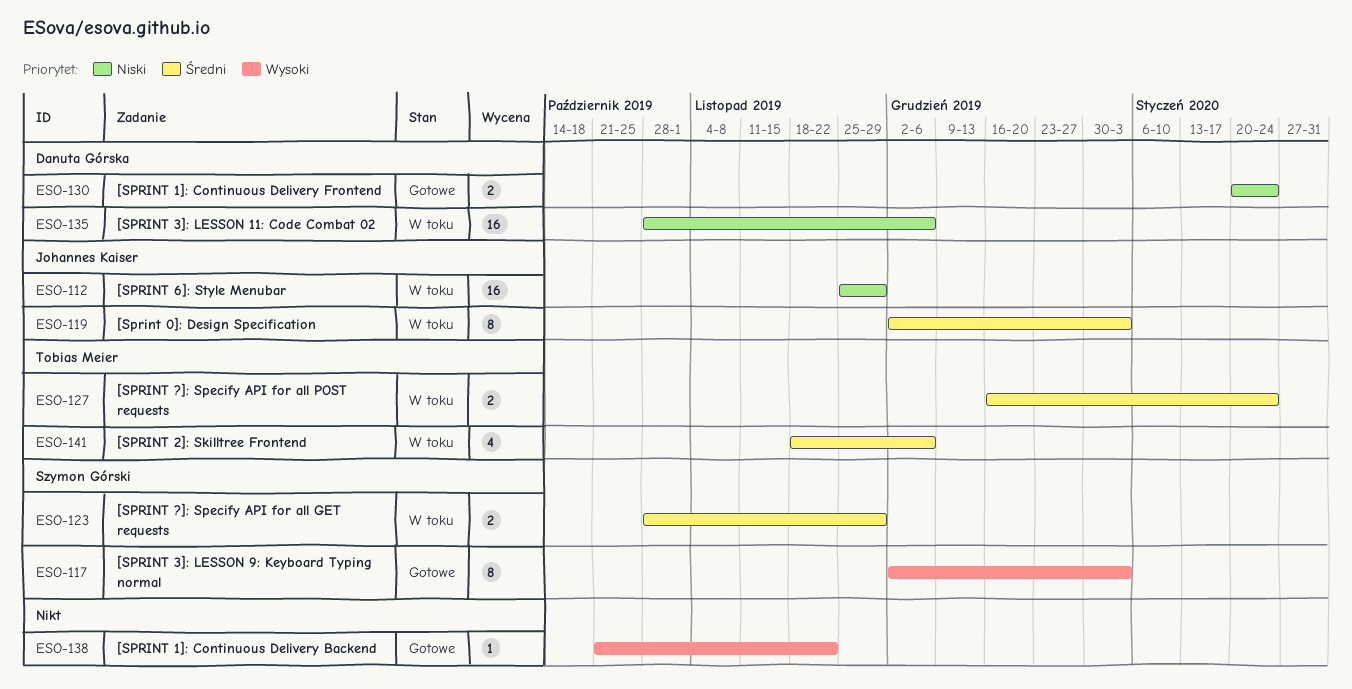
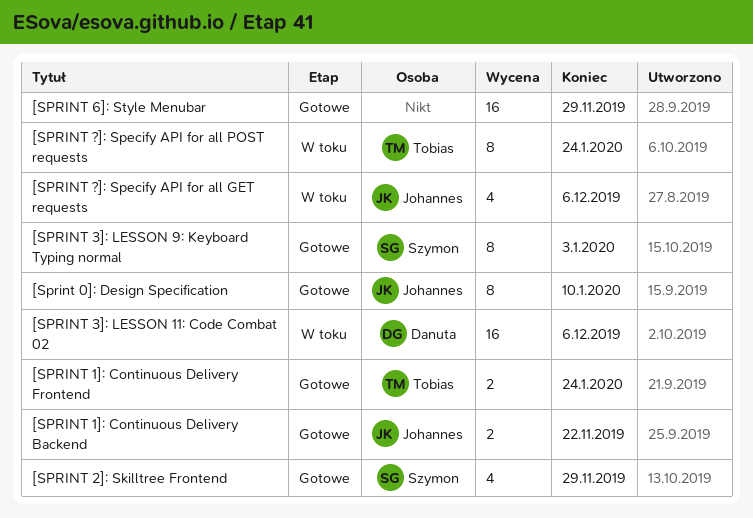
[Sprint 0]: Design Specification, status: W toku -> Gotowe
[Sprint 0]: Design Specification, due: Jan 3 -> Jan 10
[SPRINT 1]: Continuous Delivery Backend, owner: none -> Johannes Kaiser
[SPRINT 1]: Continuous Delivery Backend, estimate: 1 -> 2
[SPRINT 1]: Continuous Delivery Frontend, owner: Danuta Górska -> Tobias Meier
[SPRINT 2]: Skilltree Frontend, status: W toku -> Gotowe
[SPRINT 2]: Skilltree Frontend, owner: Tobias Meier -> Szymon Górski
[SPRINT 2]: Skilltree Frontend, due: Dec 6 -> Nov 29
[SPRINT 6]: Style Menubar, status: W toku -> Gotowe
[SPRINT 6]: Style Menubar, owner: Johannes Kaiser -> none
[SPRINT ?]: Specify API for all GET requests, owner: Szymon Górski -> Johannes Kaiser
[SPRINT ?]: Specify API for all GET requests, estimate: 2 -> 4
[SPRINT ?]: Specify API for all GET requests, due: Nov 29 -> Dec 6
[SPRINT ?]: Specify API for all POST requests, estimate: 2 -> 8

